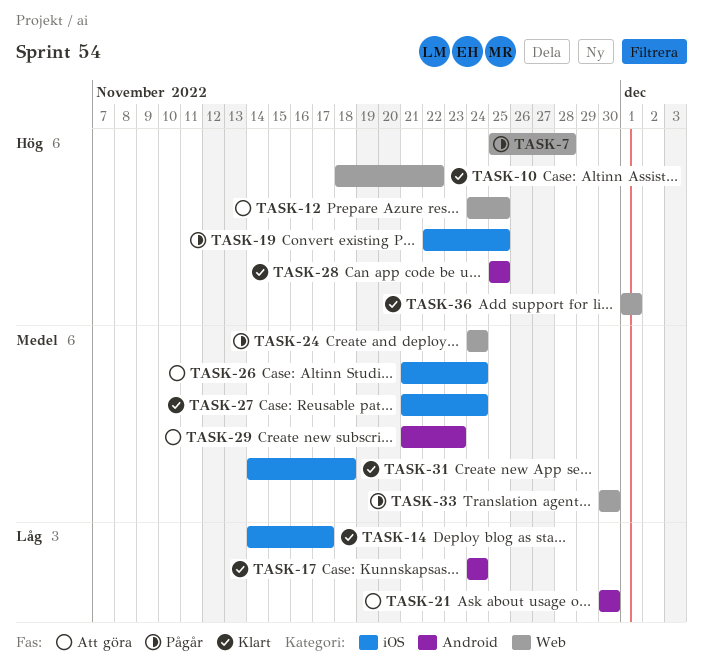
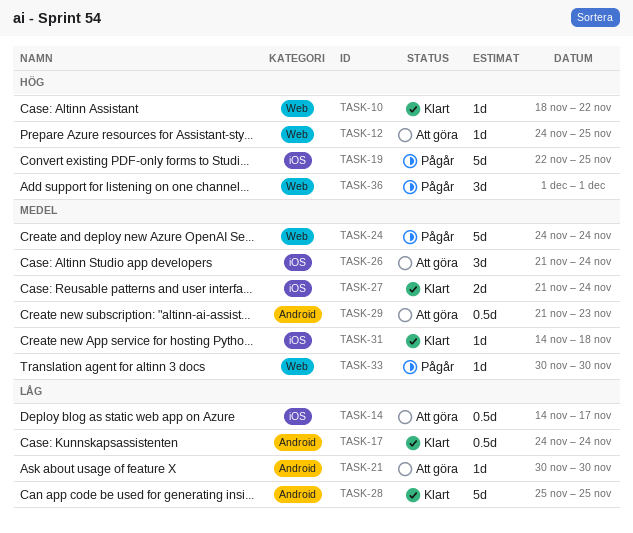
TASK-7: present -> none
TASK-14, status: Klart -> Att göra
TASK-28, priority: Hög -> Låg
TASK-36, status: Klart -> Pågår

